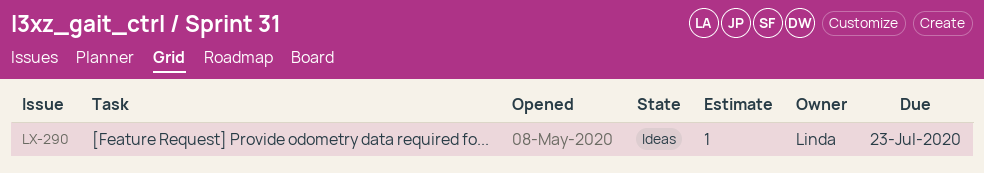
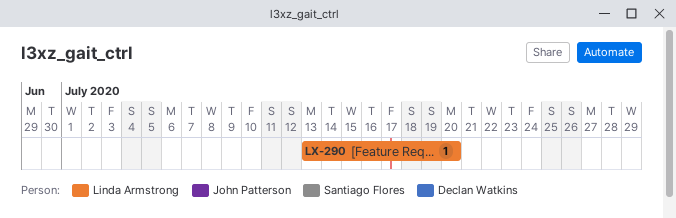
LX-290, due: Jul 23 -> Jul 20

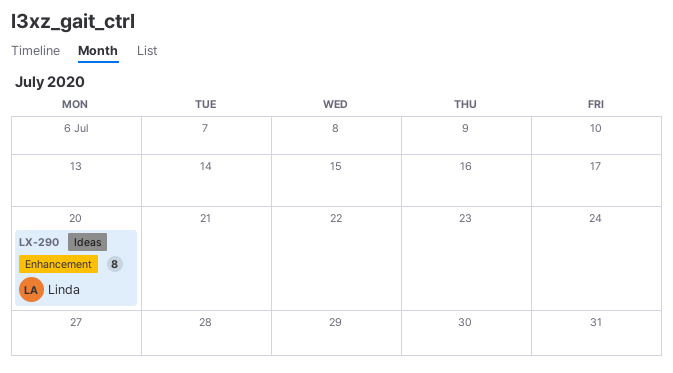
LX-290, estimate: 1 -> 8

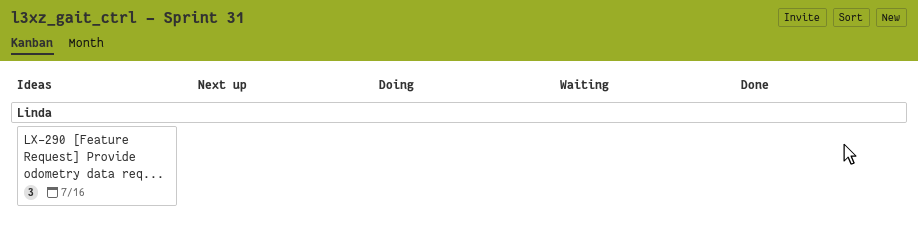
LX-290, estimate: 8 -> 3
LX-290, due: Jul 20 -> Jul 16

